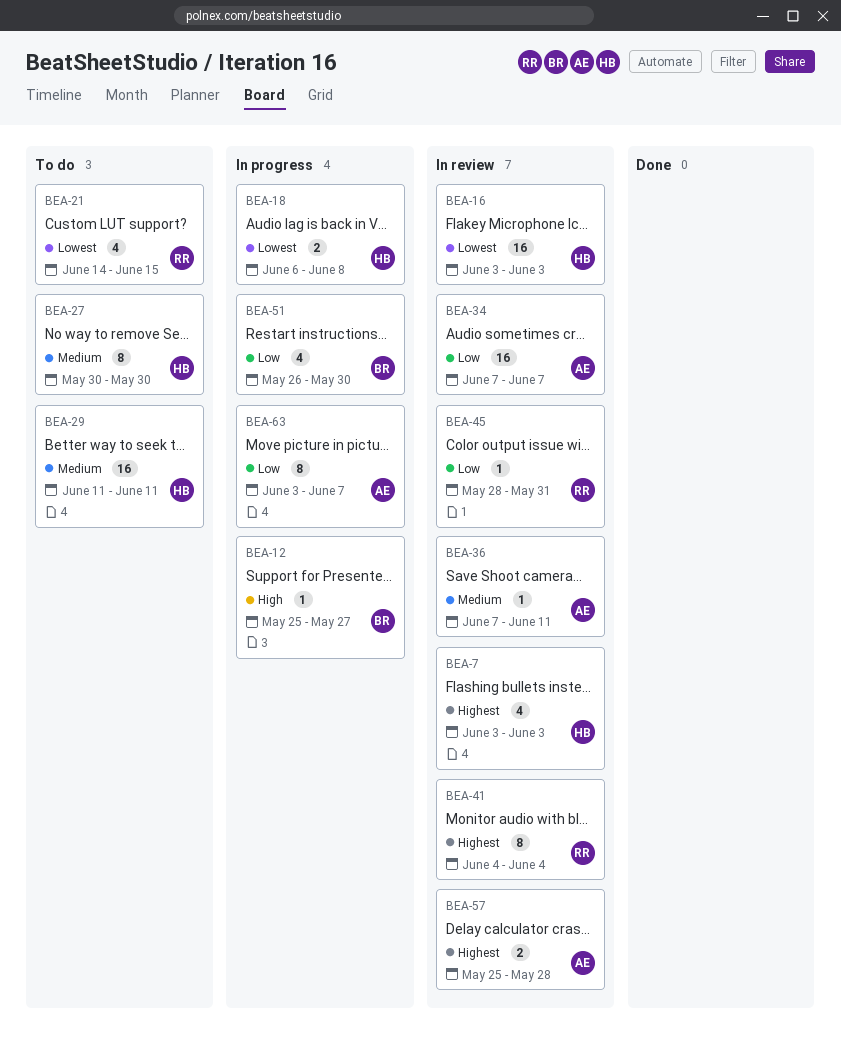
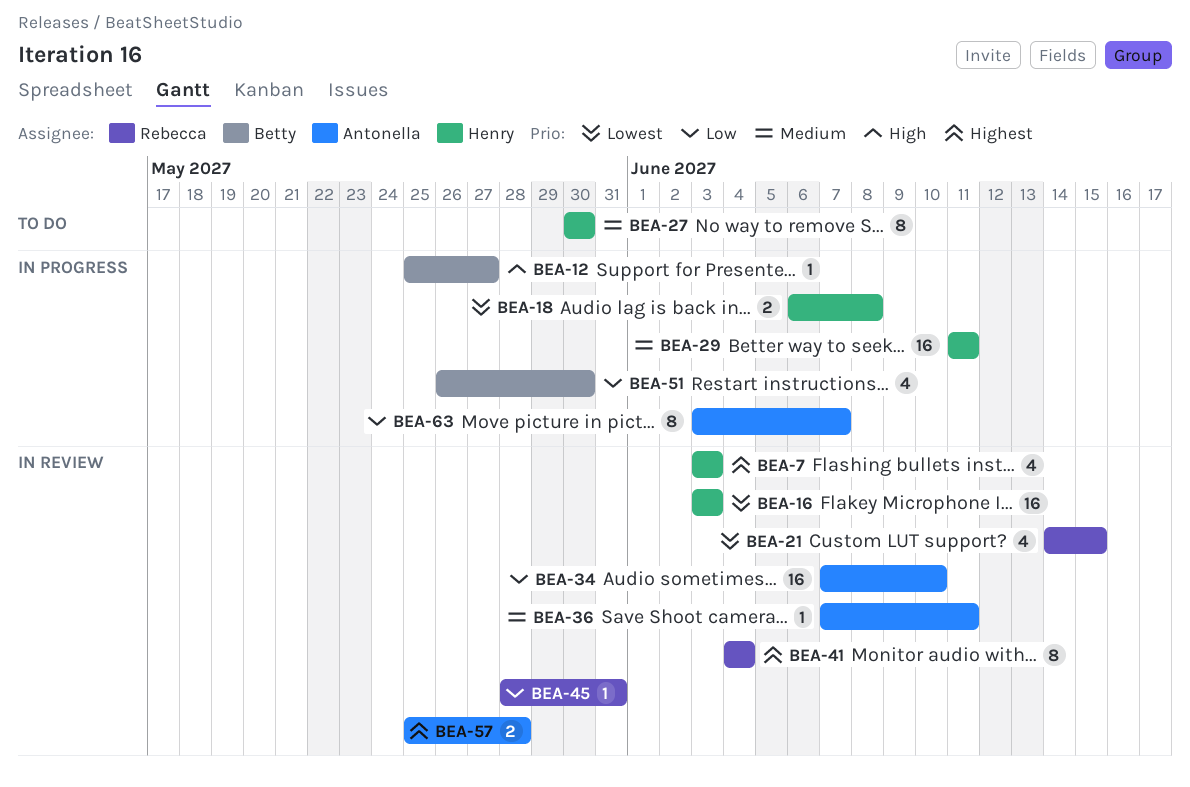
BEA-21, status: To do -> In review
BEA-29, status: To do -> In progress
BEA-34, due: Jun 7 -> Jun 10

